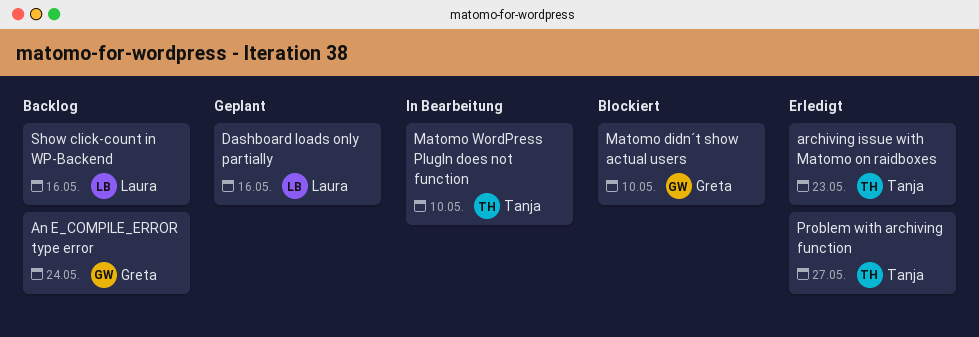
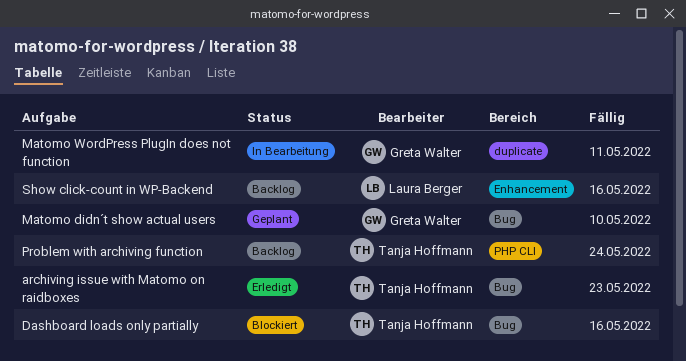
An E_COMPILE_ERROR type error: present -> none
Dashboard loads only partially, status: Geplant -> Blockiert
Dashboard loads only partially, owner: Laura Berger -> Tanja Hoffmann
Matomo didn´t show actual users, status: Blockiert -> Geplant
Matomo WordPress PlugIn does not function, owner: Tanja Hoffmann -> Greta Walter
Matomo WordPress PlugIn does not function, due: May 10 -> May 11
Problem with archiving function, status: Erledigt -> Backlog
Problem with archiving function, due: May 27 -> May 24

